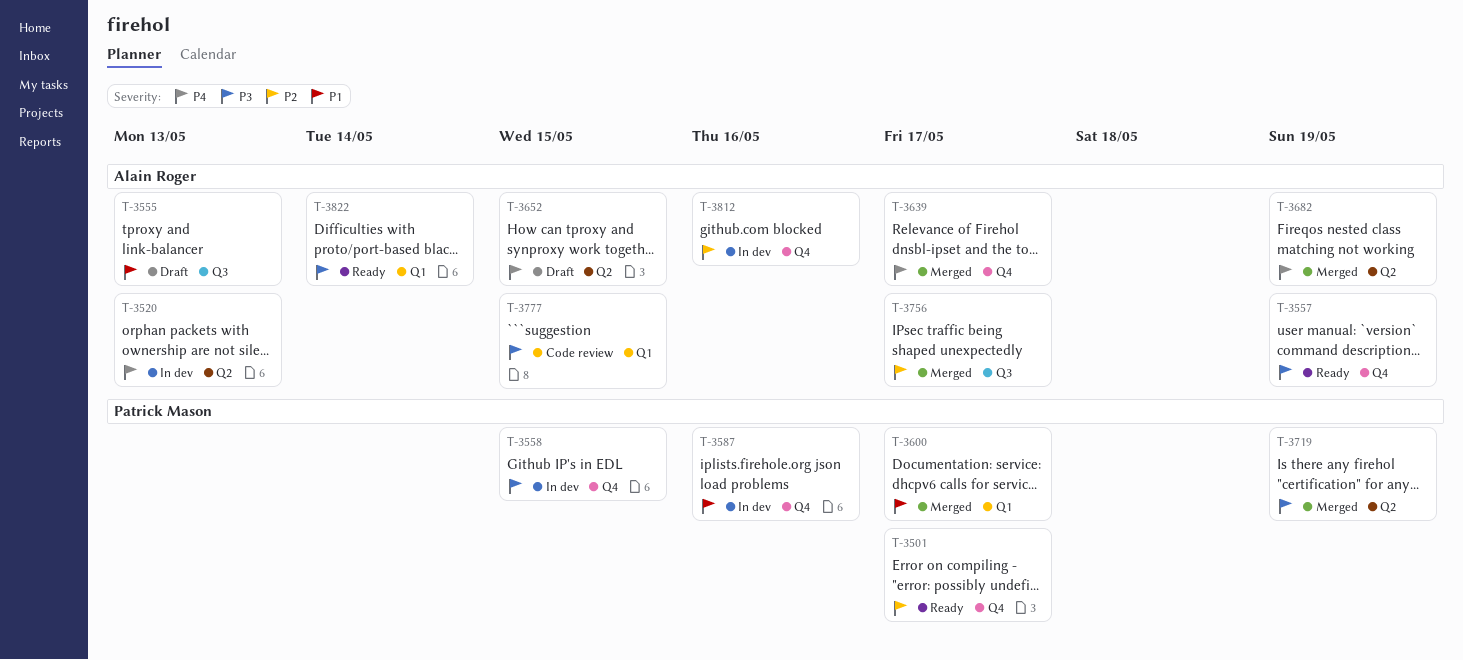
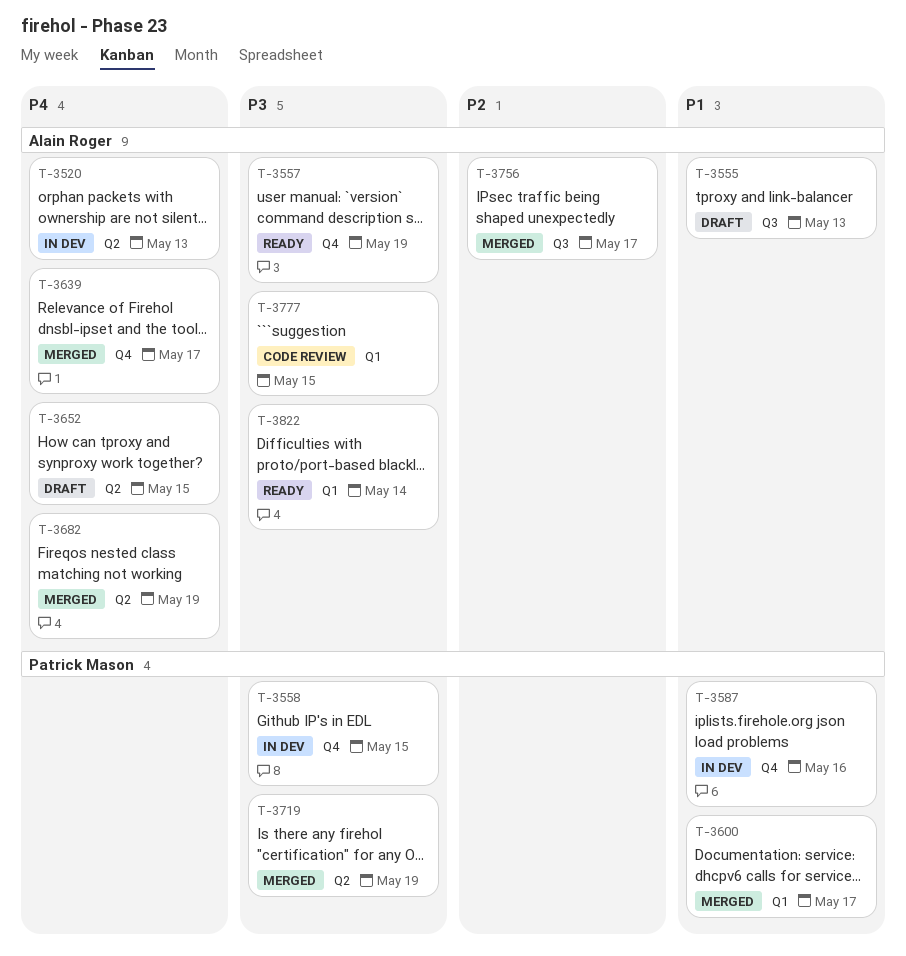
T-3501: present -> none
T-3812: present -> none

